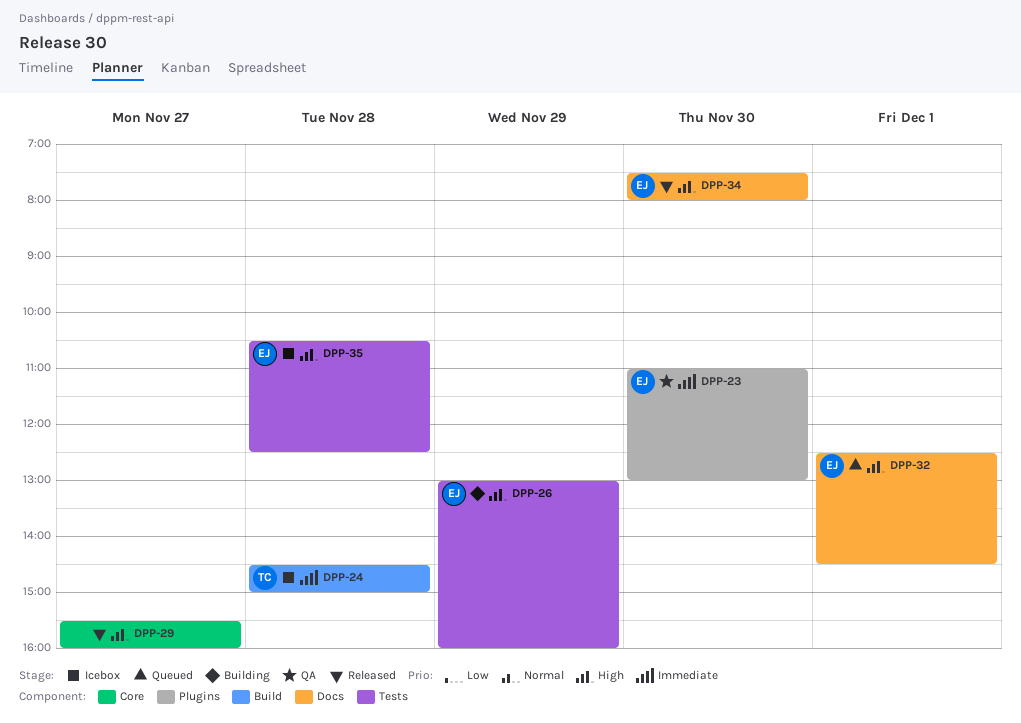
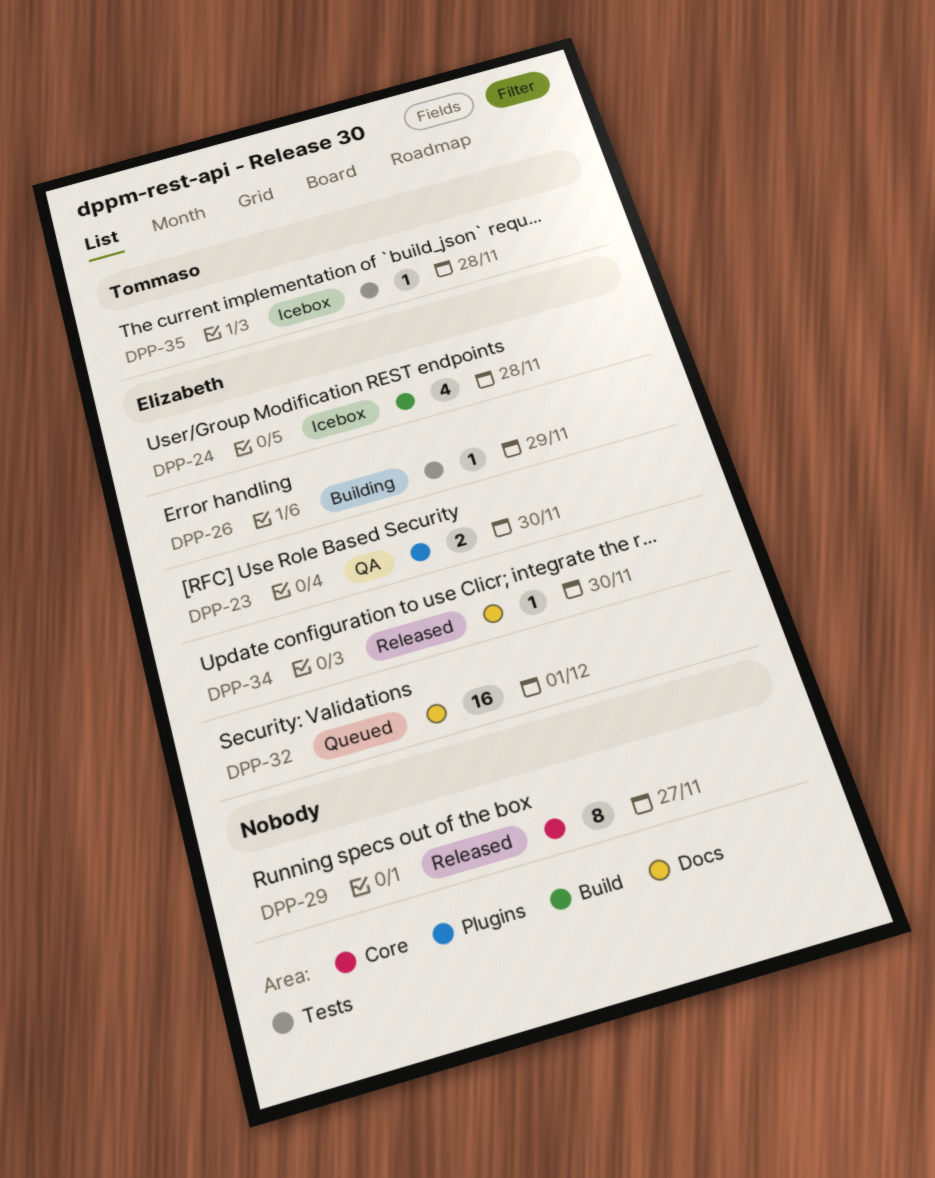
DPP-24, owner: Tommaso -> Elizabeth
DPP-35, owner: Elizabeth -> Tommaso

